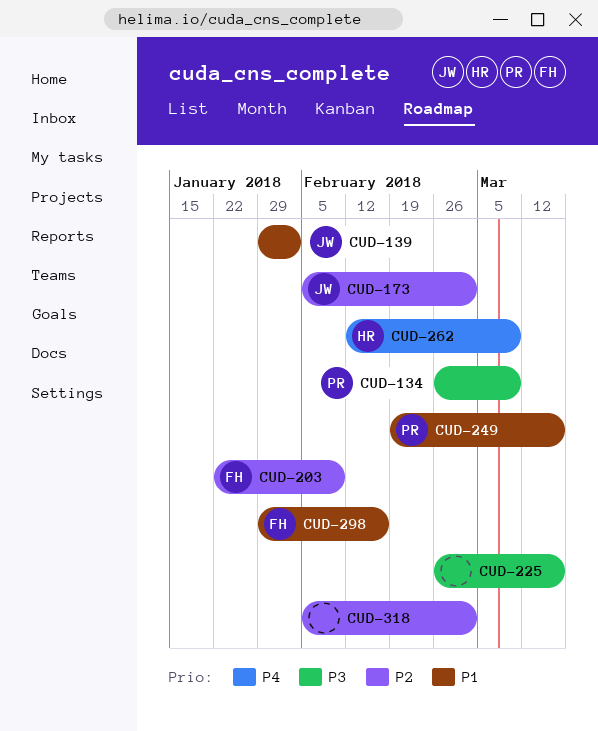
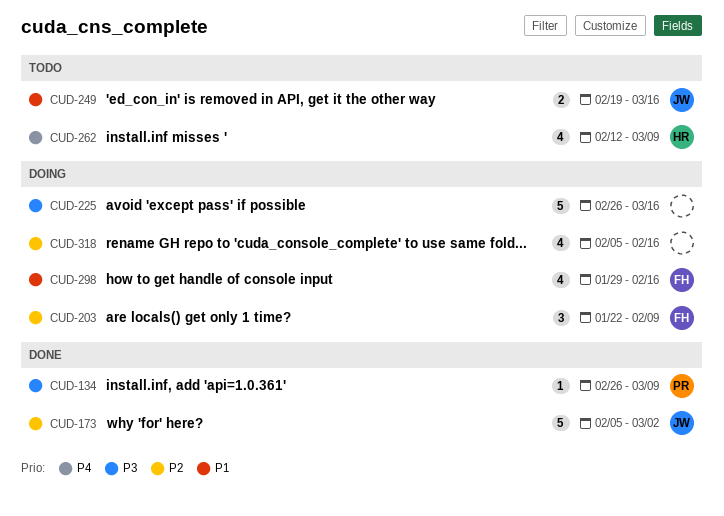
CUD-139: present -> none
CUD-249, owner: PR -> JW
CUD-318, due: Mar 2 -> Feb 16

